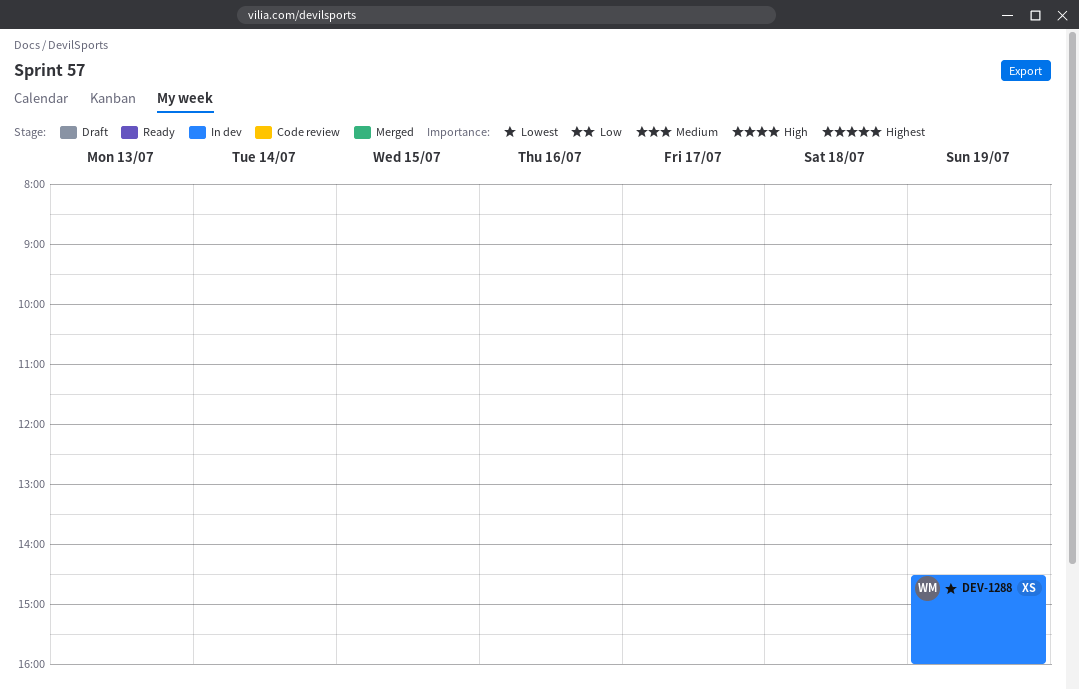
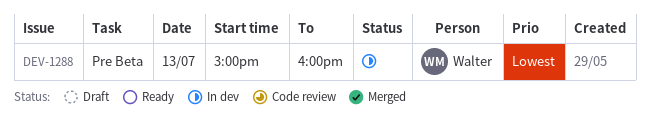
DEV-1288, day: Jul 19 -> Jul 13
DEV-1288, begins: 14:30 -> 15:00

